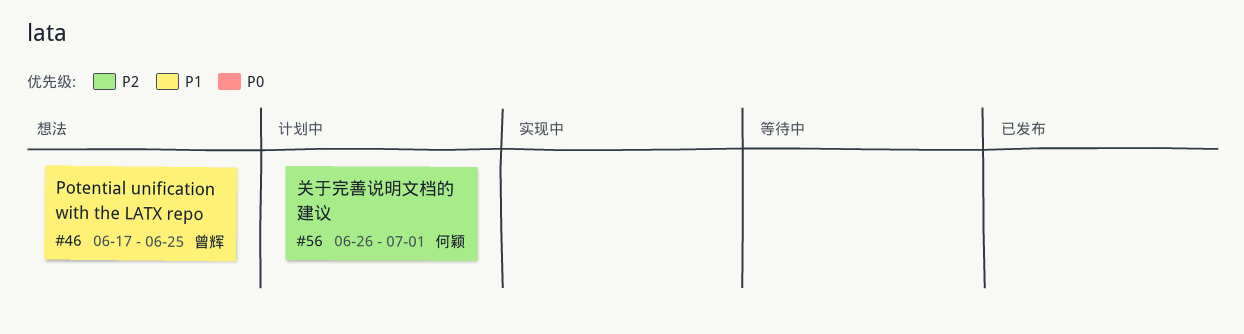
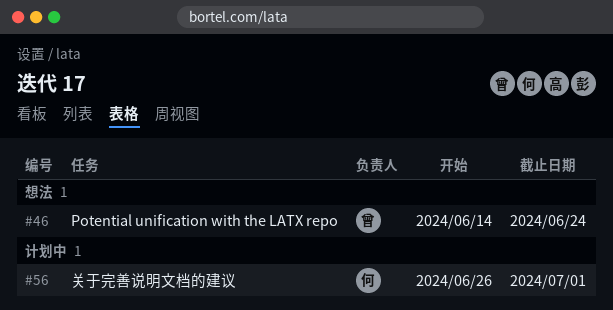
#46, start: Jun 17 -> Jun 14
#46, due: Jun 25 -> Jun 24

